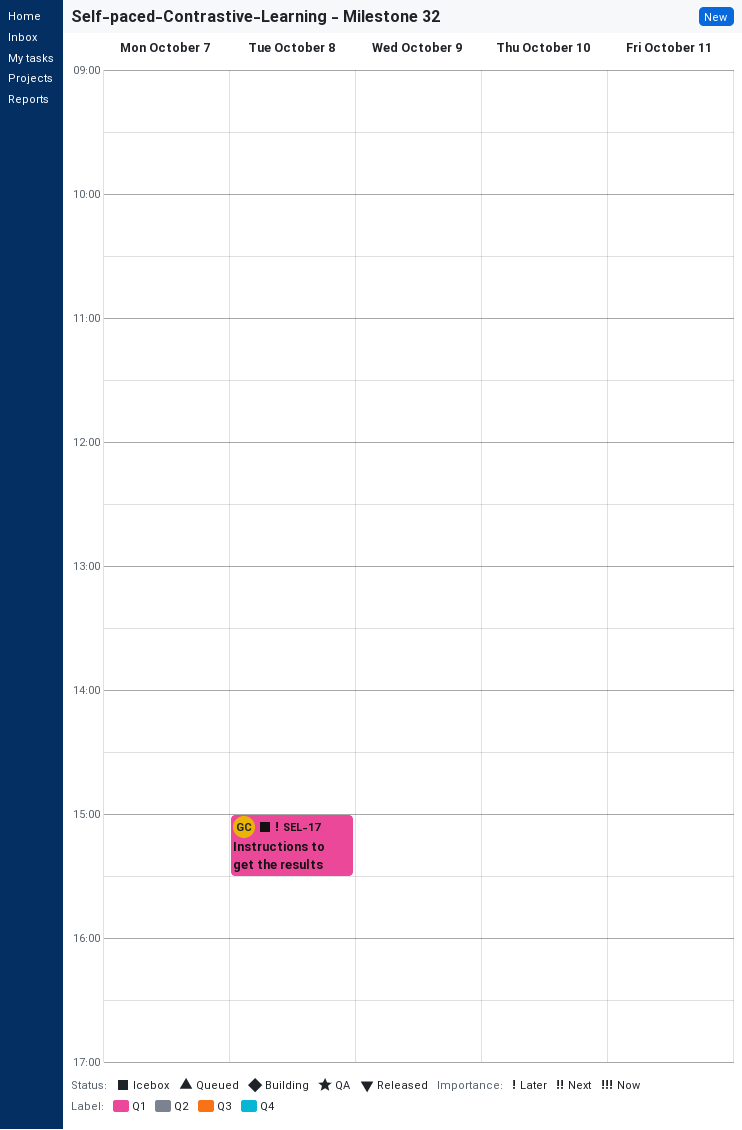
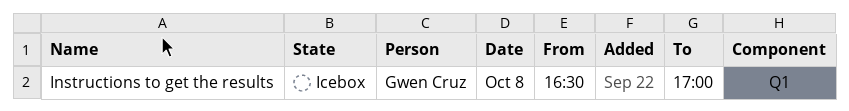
Instructions to get the results, begins: 15:00 -> 16:30
Instructions to get the results, ends: 15:30 -> 17:00

